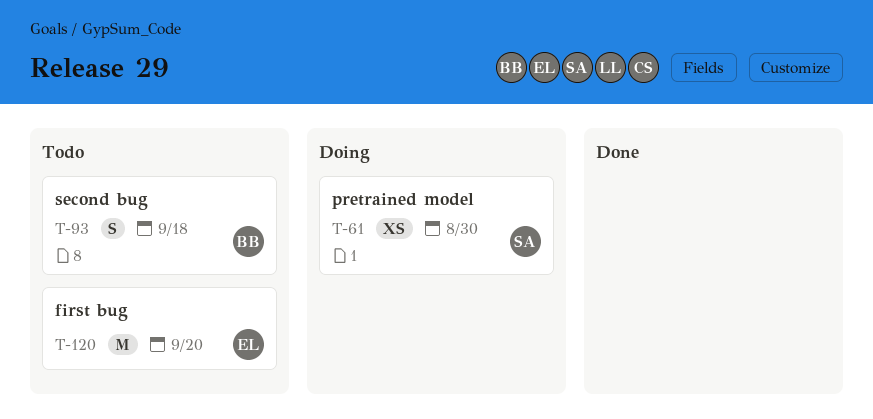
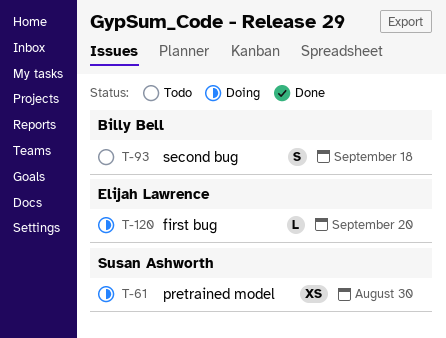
T-120, status: Todo -> Doing
T-120, estimate: M -> L

